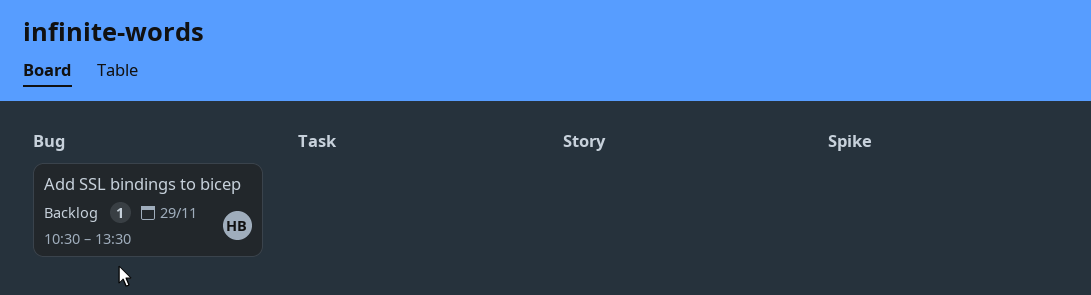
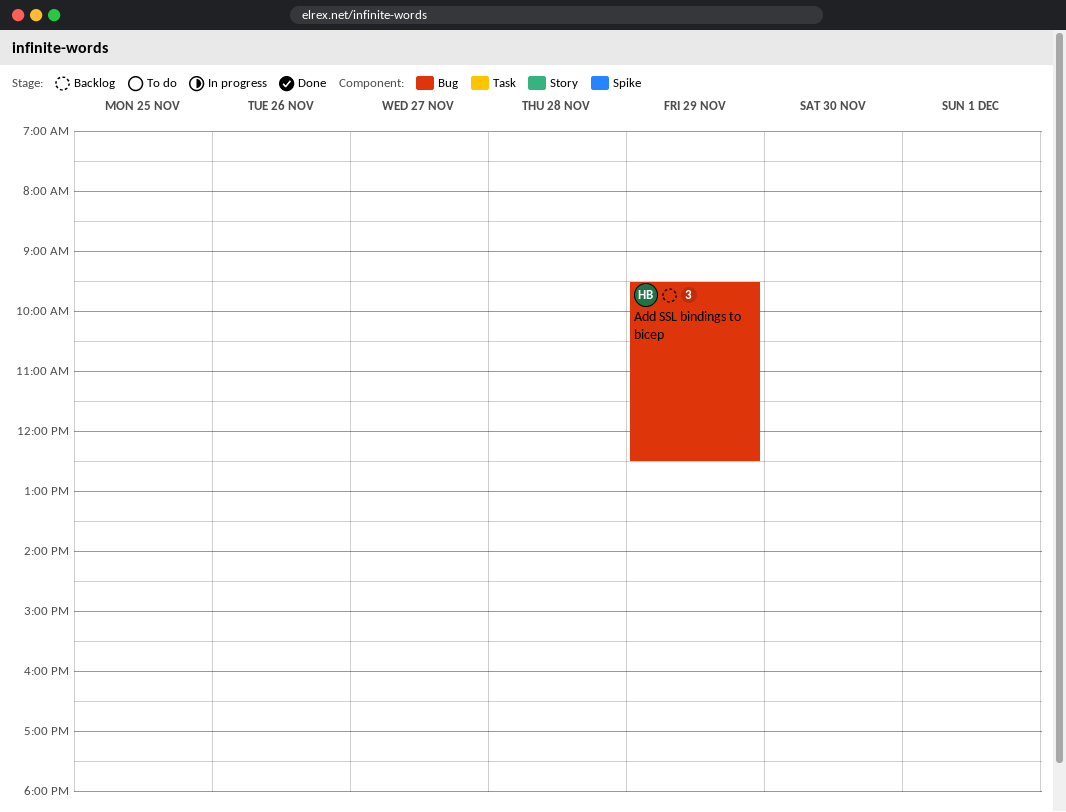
Add SSL bindings to bicep, estimate: 1 -> 3
Add SSL bindings to bicep, begins: 10:30 -> 09:30
Add SSL bindings to bicep, ends: 13:30 -> 12:30

